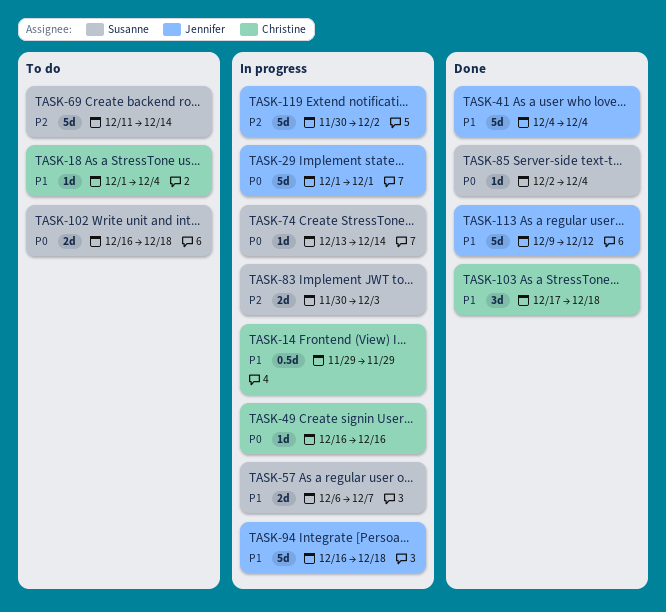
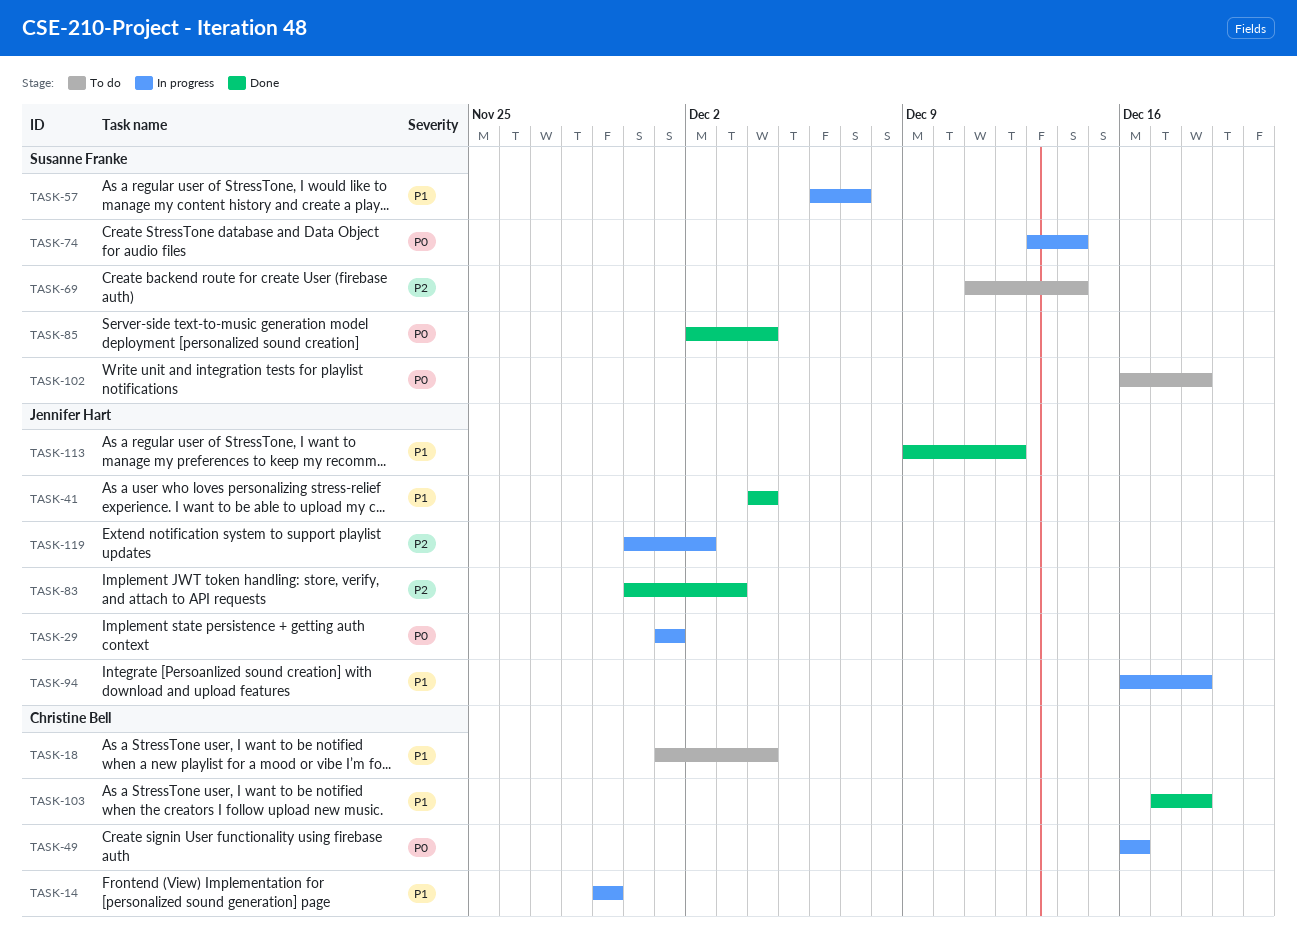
TASK-83, status: In progress -> Done
TASK-83, owner: Susanne Franke -> Jennifer Hart

